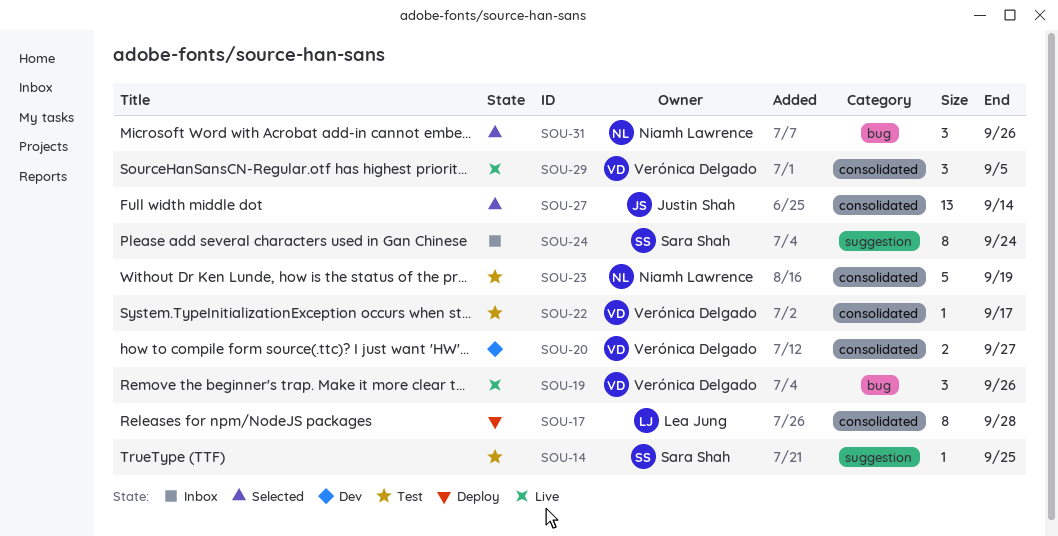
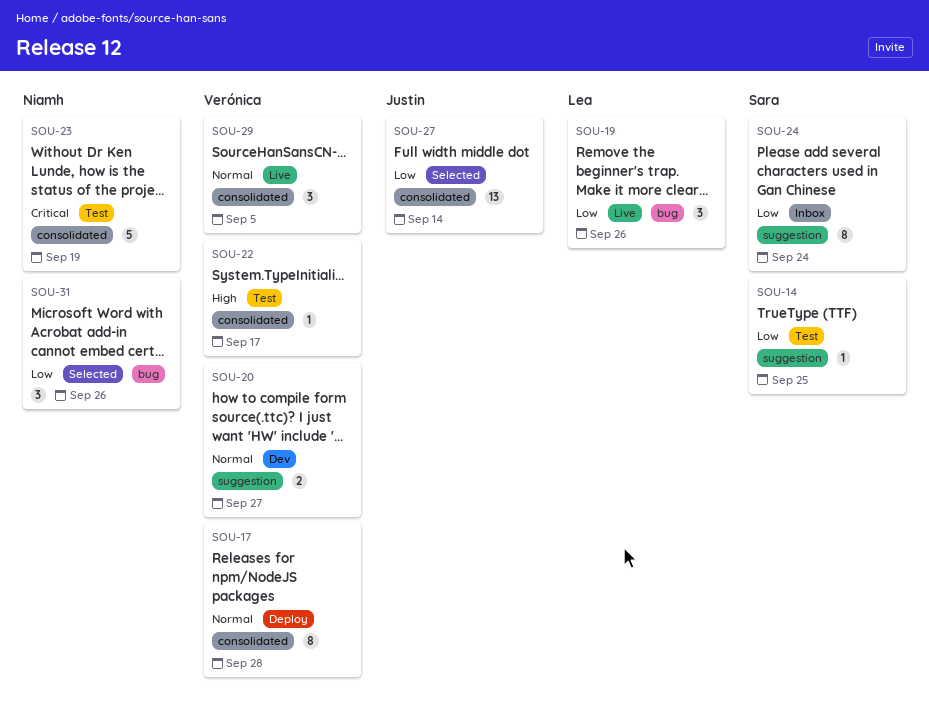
SOU-17, owner: Lea Jung -> Verónica Delgado
SOU-19, owner: Verónica Delgado -> Lea Jung
SOU-20, label: consolidated -> suggestion

